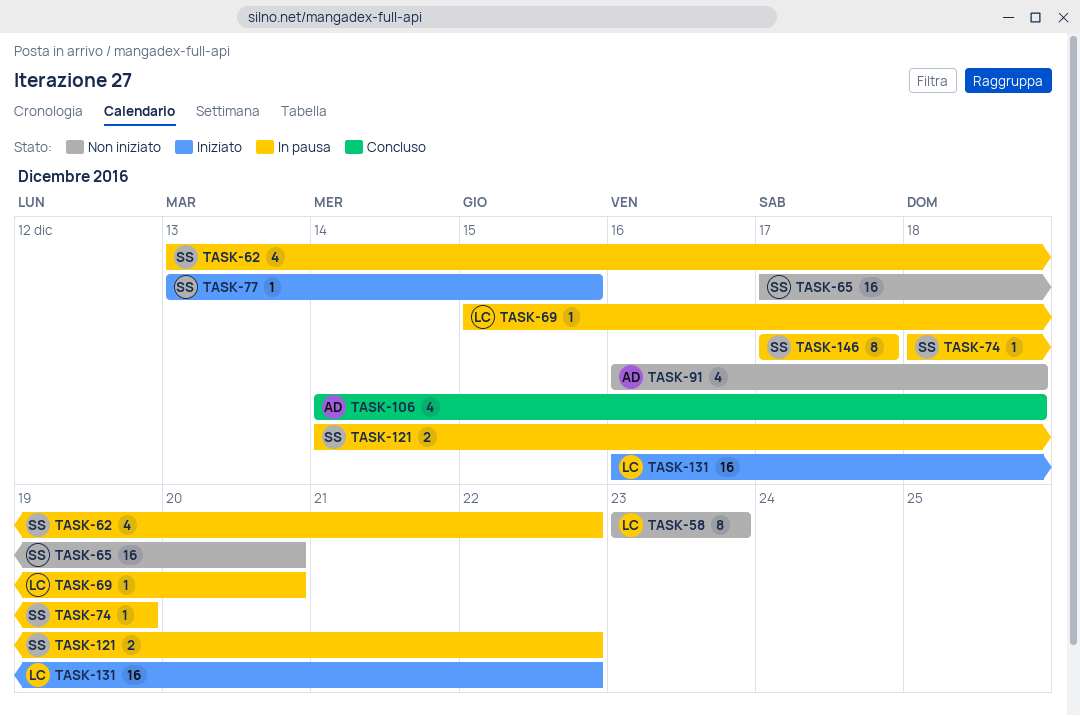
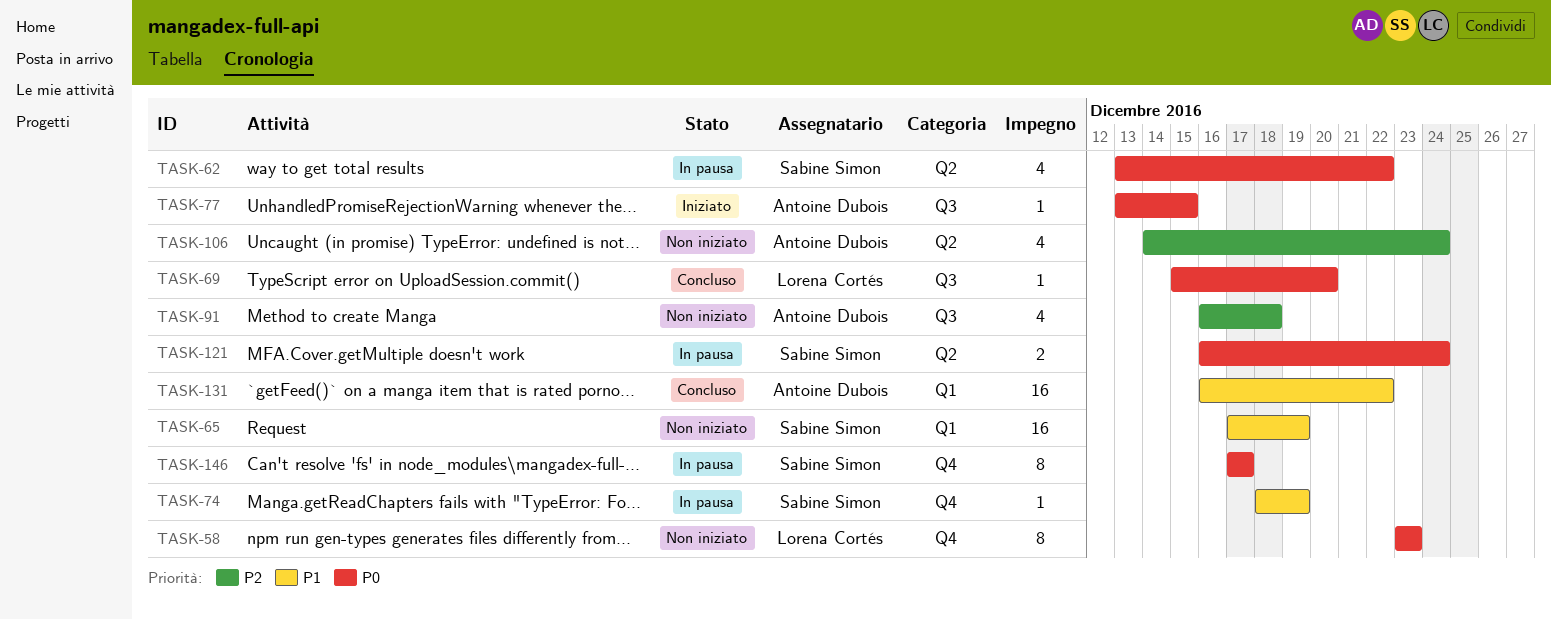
TASK-65, due: Dec 20 -> Dec 19
TASK-69, status: In pausa -> Concluso
TASK-77, owner: Sabine Simon -> Antoine Dubois
TASK-106, status: Concluso -> Non iniziato
TASK-106, due: Dec 18 -> Dec 24
TASK-121, start: Dec 14 -> Dec 16
TASK-121, due: Dec 22 -> Dec 24
TASK-131, status: Iniziato -> Concluso
TASK-131, owner: Lorena Cortés -> Antoine Dubois

